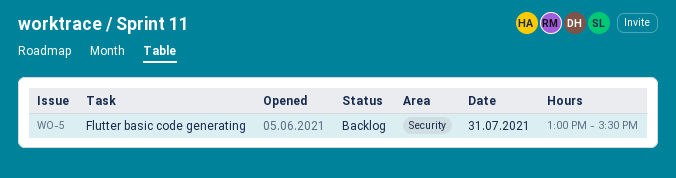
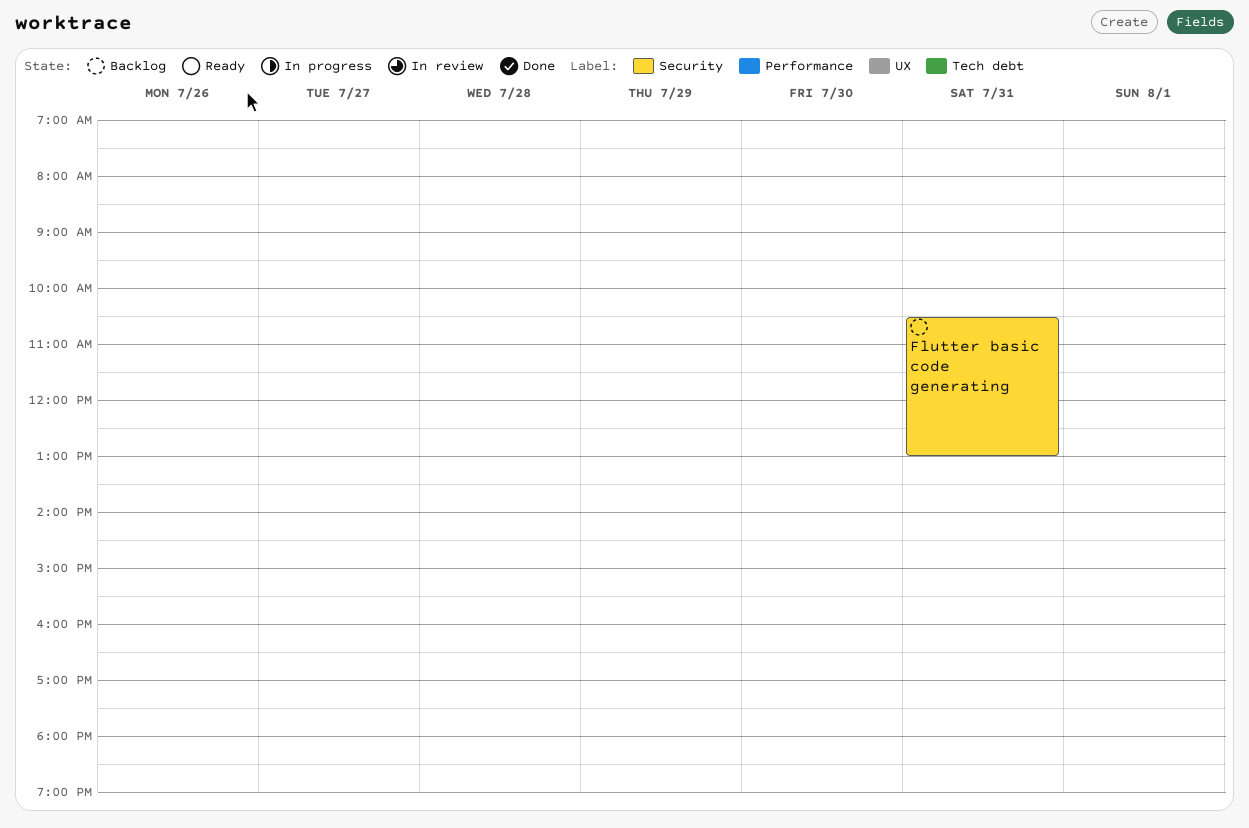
Flutter basic code generating, begins: 13:00 -> 10:30
Flutter basic code generating, ends: 15:30 -> 13:00

